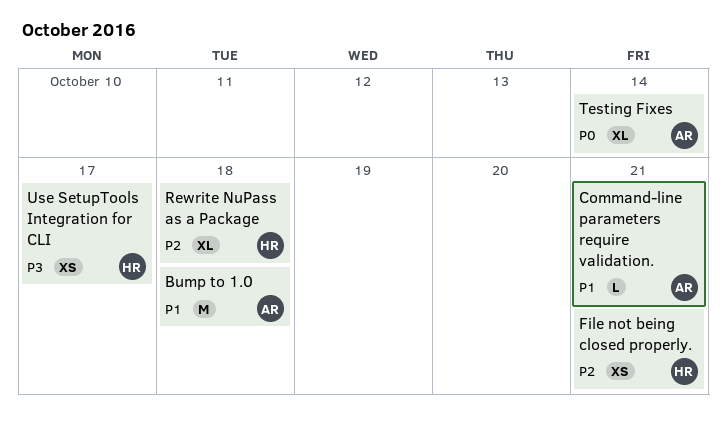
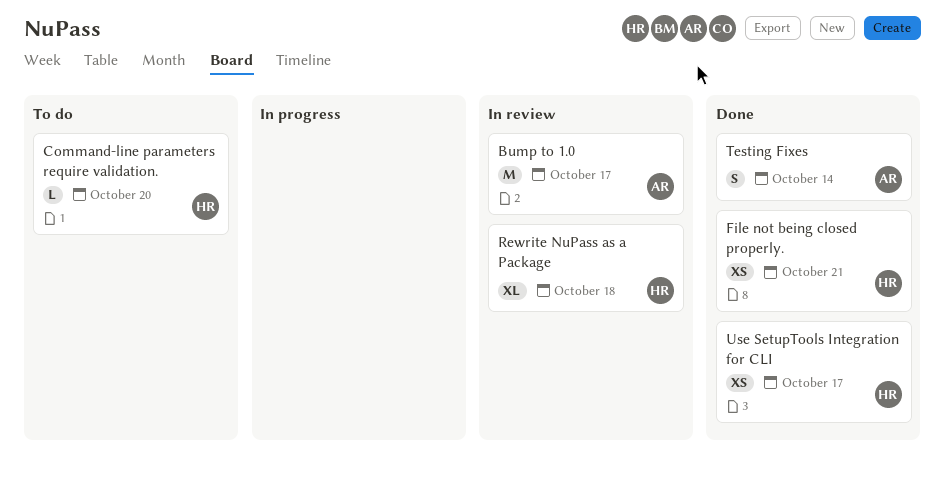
Bump to 1.0, due: Oct 18 -> Oct 17
Command-line parameters require validation., owner: AR -> HR
Command-line parameters require validation., due: Oct 21 -> Oct 20
Testing Fixes, estimate: XL -> S

